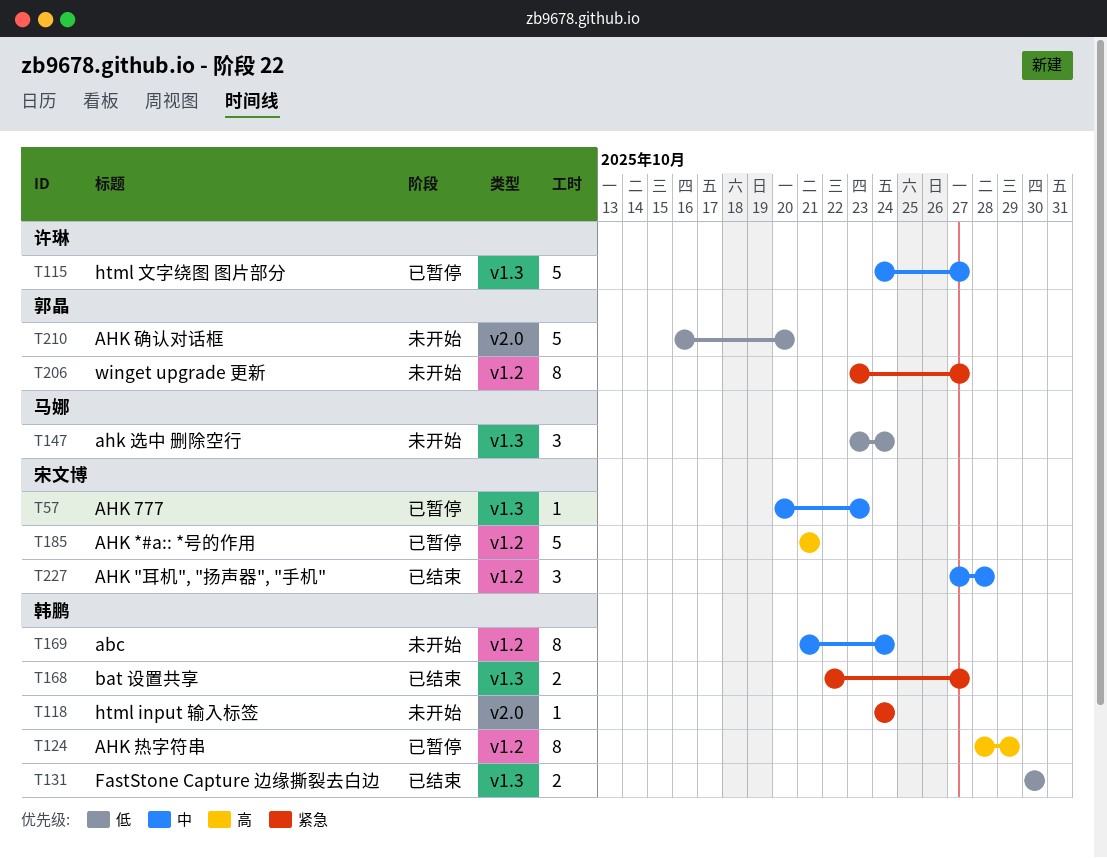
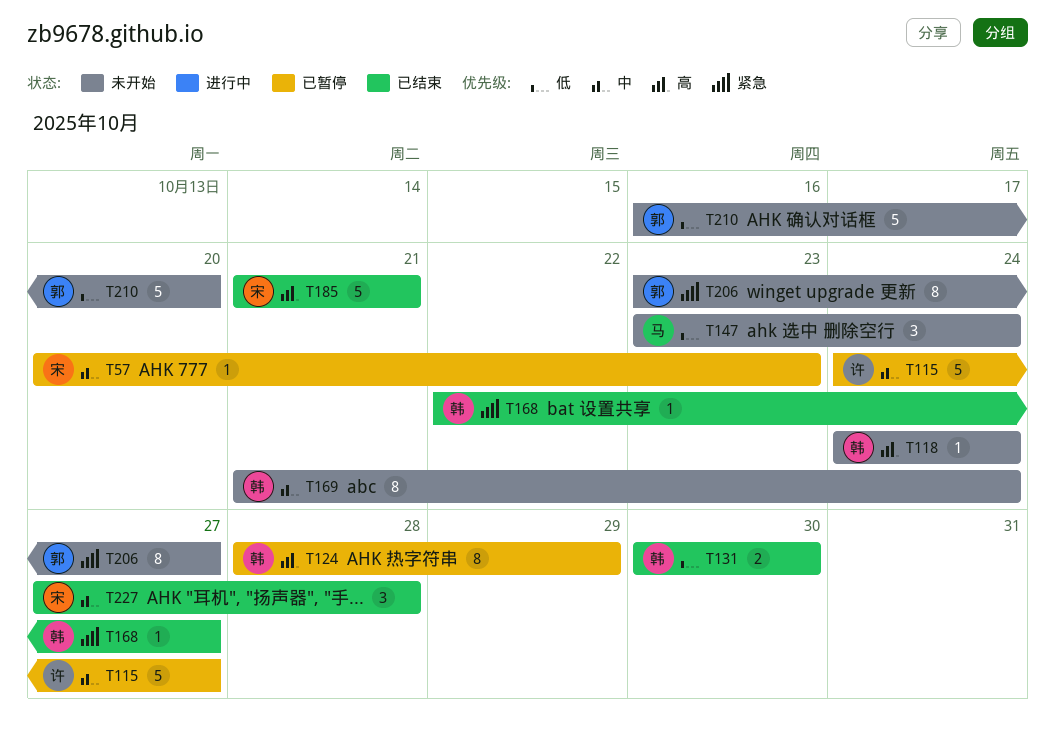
T118, priority: 紧急 -> 高
T168, estimate: 2 -> 1
T185, status: 已暂停 -> 已结束

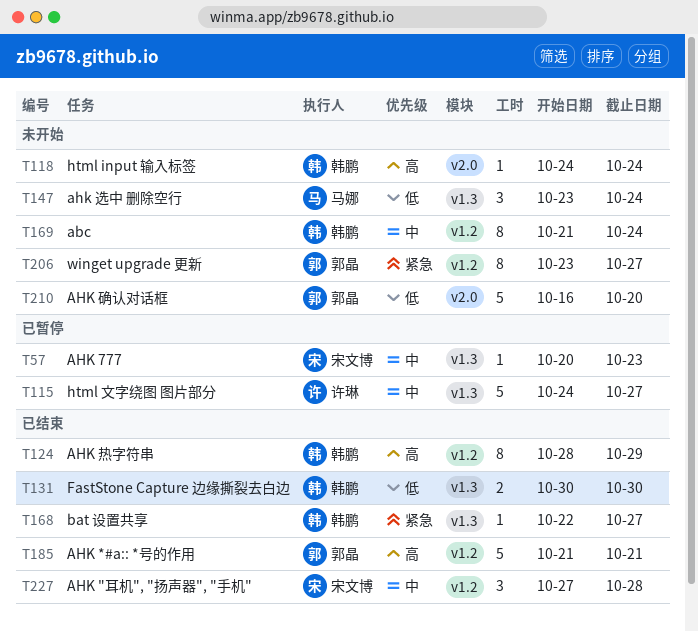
T124, status: 已暂停 -> 已结束
T185, owner: 宋文博 -> 郭晶

